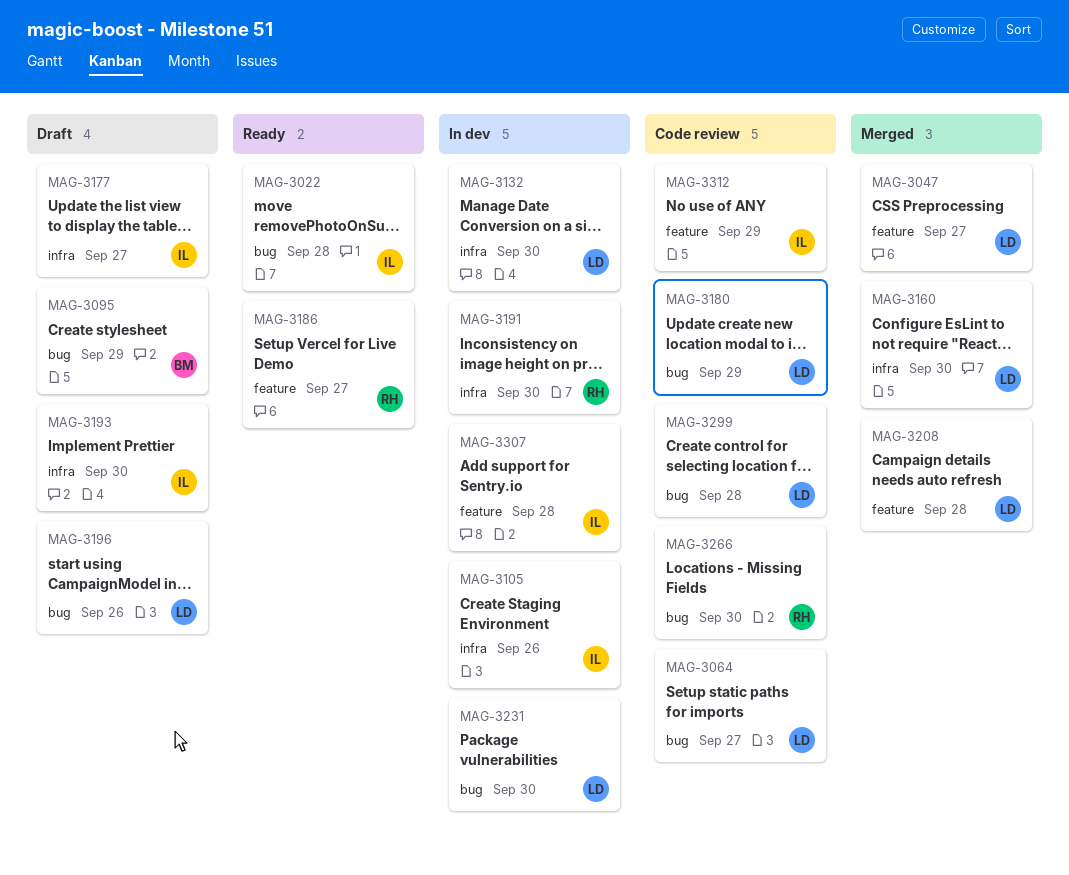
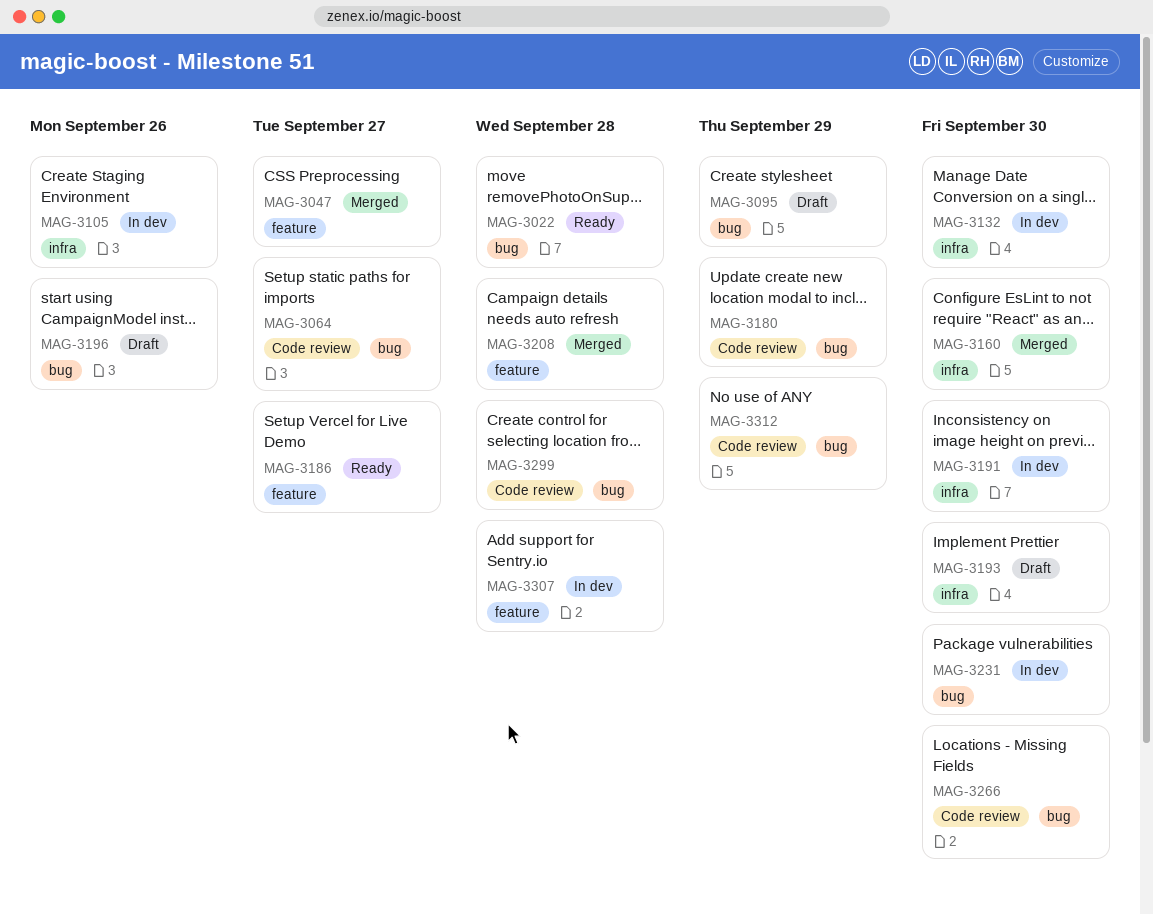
MAG-3177: present -> none
MAG-3312, label: feature -> bug

